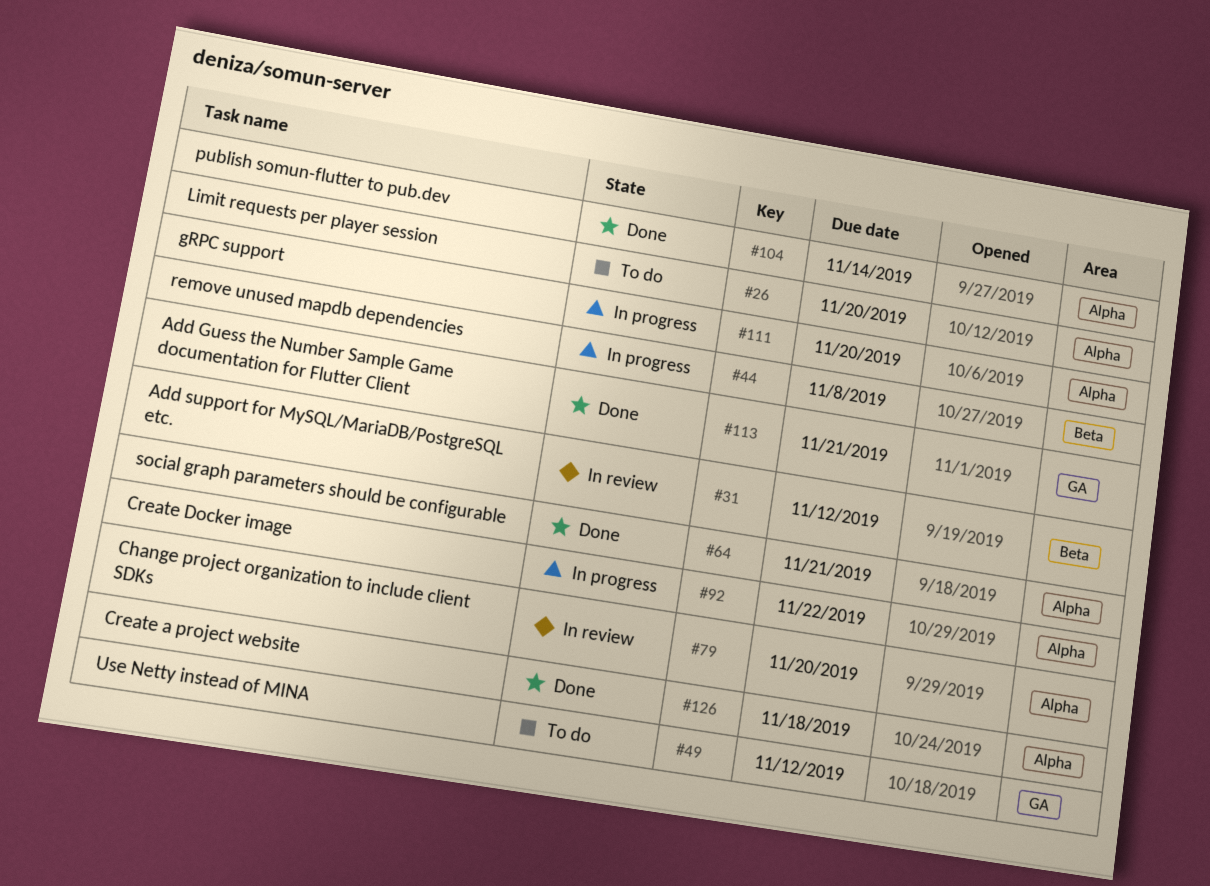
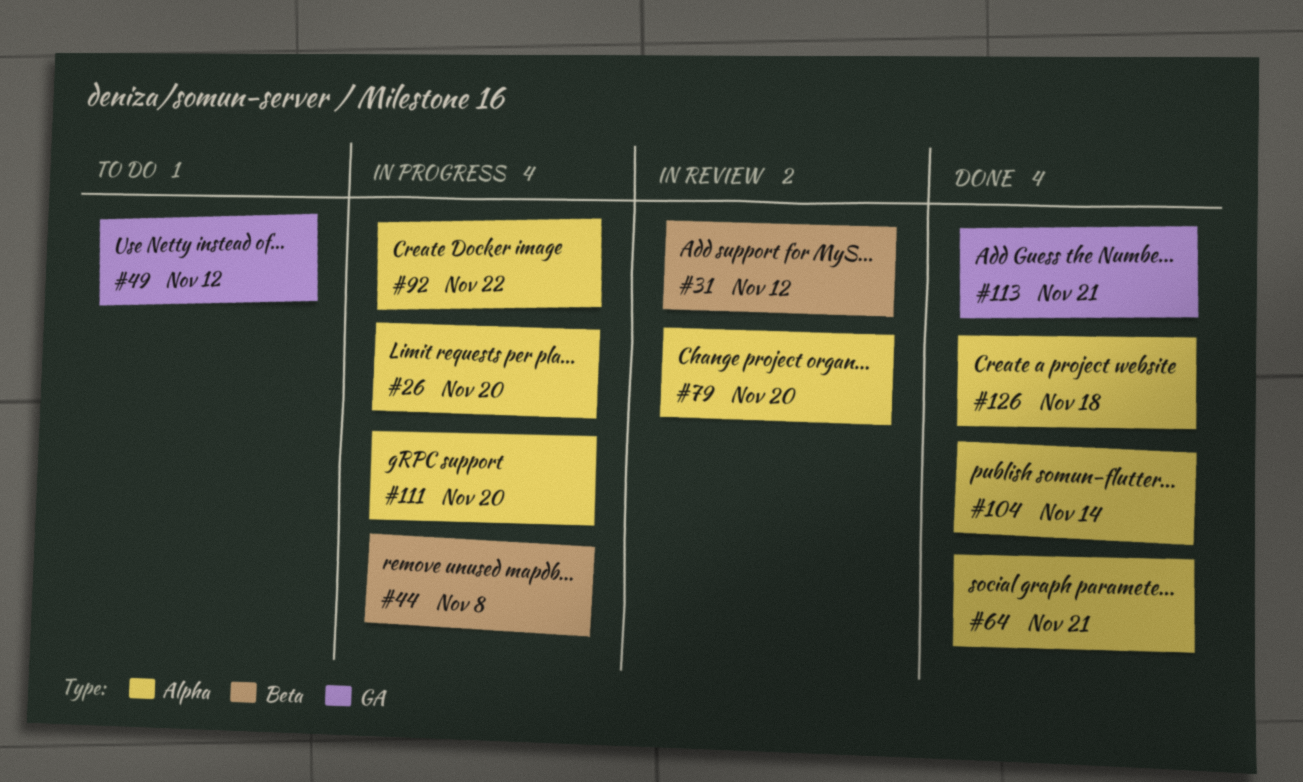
#26, status: To do -> In progress

